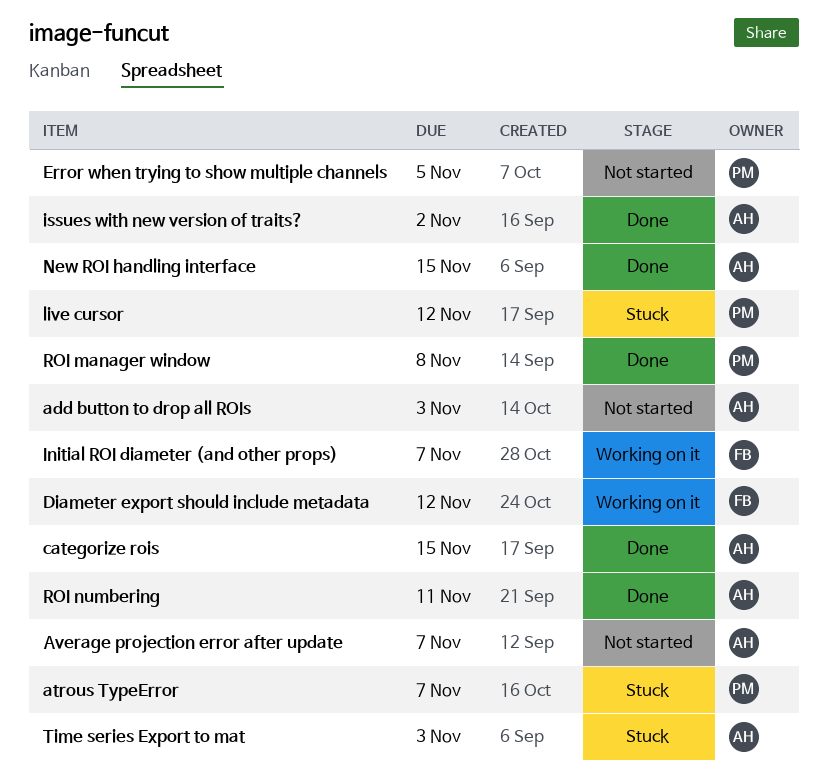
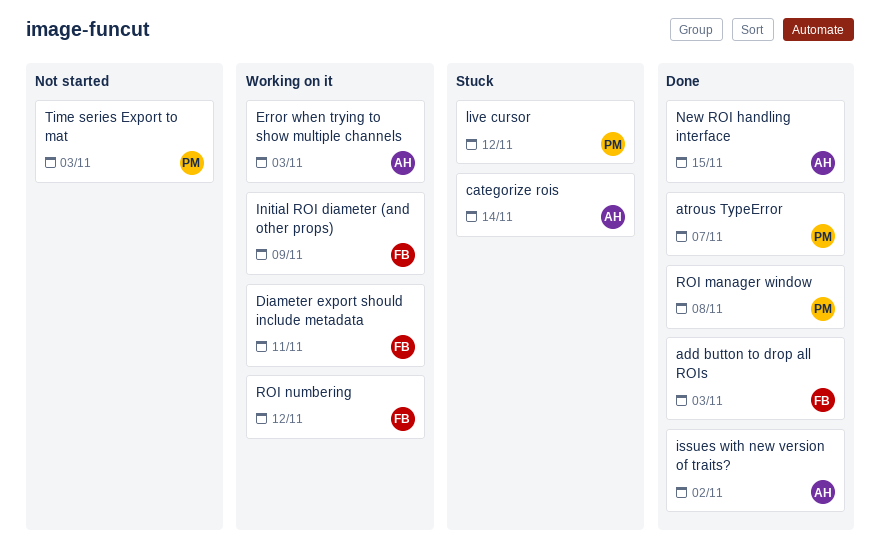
add button to drop all ROIs, status: Not started -> Done
add button to drop all ROIs, owner: AH -> FB
atrous TypeError, status: Stuck -> Done
Average projection error after update: present -> none
categorize rois, status: Done -> Stuck
categorize rois, due: Nov 15 -> Nov 14
Diameter export should include metadata, due: Nov 12 -> Nov 11
Error when trying to show multiple channels, status: Not started -> Working on it
Error when trying to show multiple channels, owner: PM -> AH
Error when trying to show multiple channels, due: Nov 5 -> Nov 3
Initial ROI diameter (and other props), due: Nov 7 -> Nov 9
ROI numbering, status: Done -> Working on it
ROI numbering, owner: AH -> FB
ROI numbering, due: Nov 11 -> Nov 12
Time series Export to mat, status: Stuck -> Not started
Time series Export to mat, owner: AH -> PM

